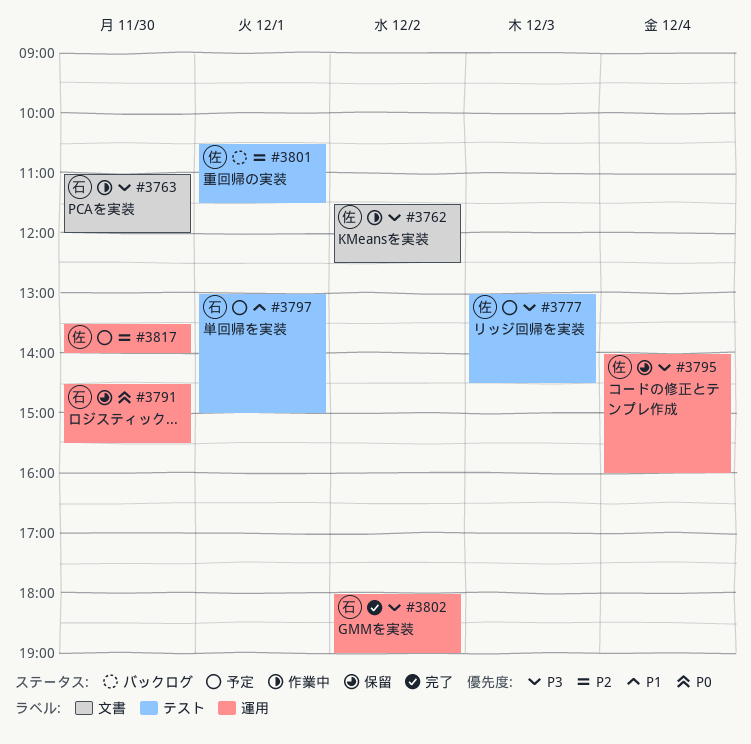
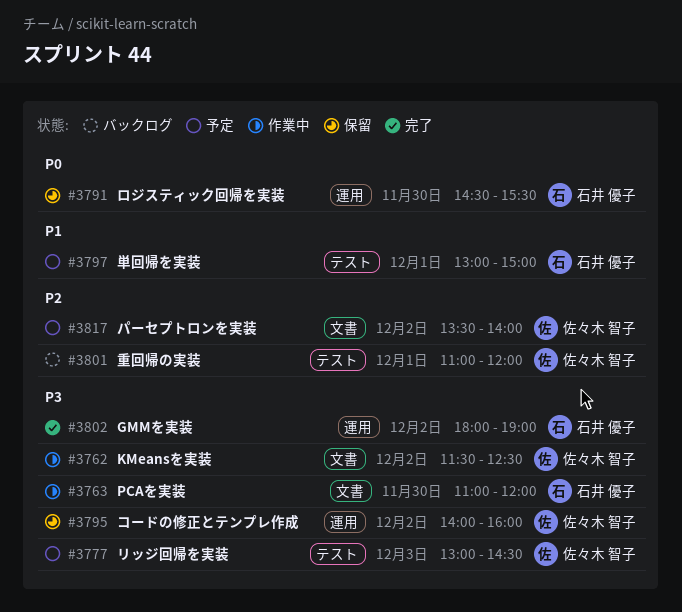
#3795, day: Dec 4 -> Dec 2
#3801, begins: 10:30 -> 11:00
#3801, ends: 11:30 -> 12:00
#3817, label: 運用 -> 文書
#3817, day: Nov 30 -> Dec 2

